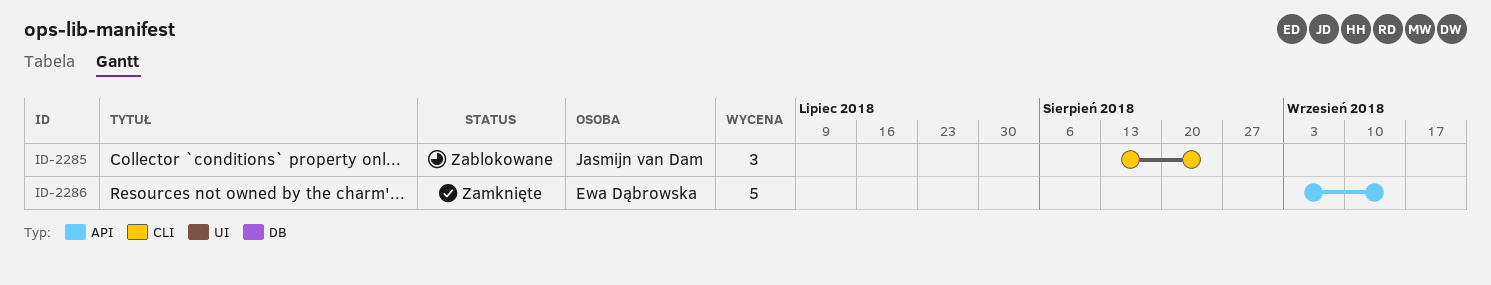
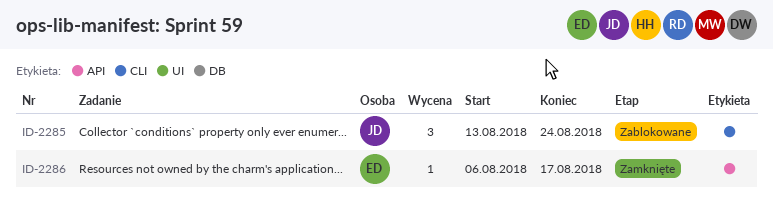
ID-2286, estimate: 5 -> 1
ID-2286, start: Sep 3 -> Aug 6
ID-2286, due: Sep 14 -> Aug 17

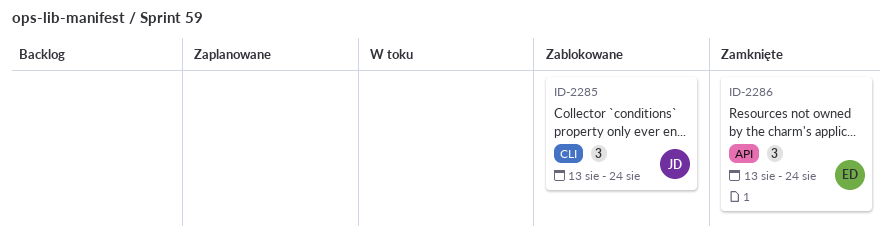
ID-2286, estimate: 1 -> 3
ID-2286, start: Aug 6 -> Aug 13
ID-2286, due: Aug 17 -> Aug 24

